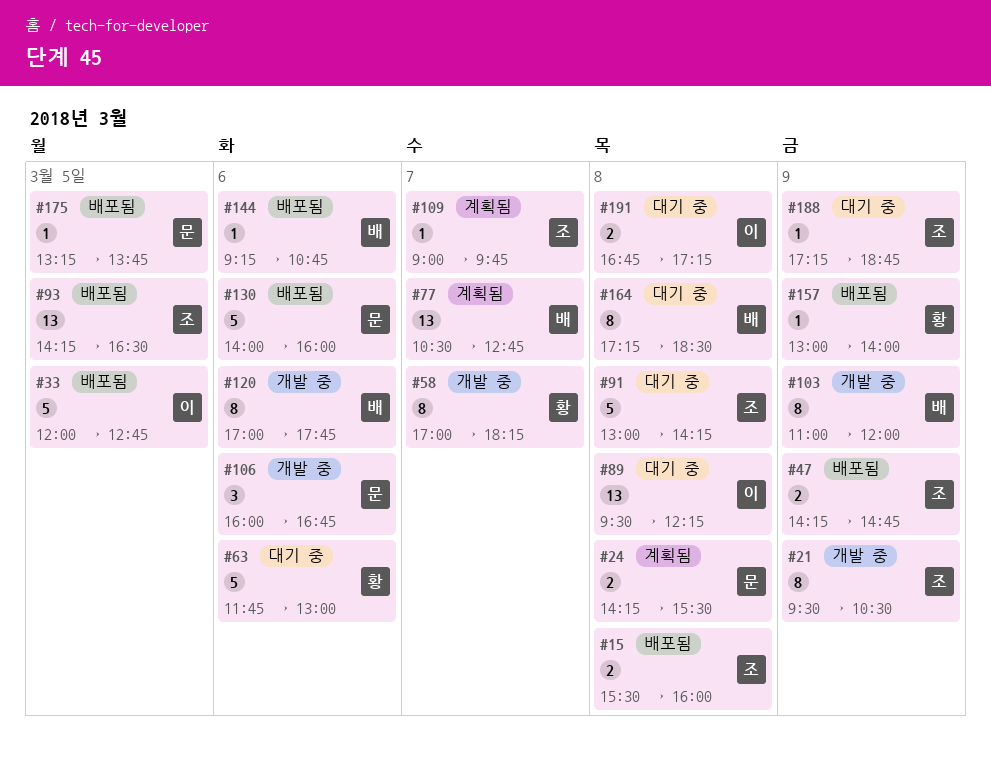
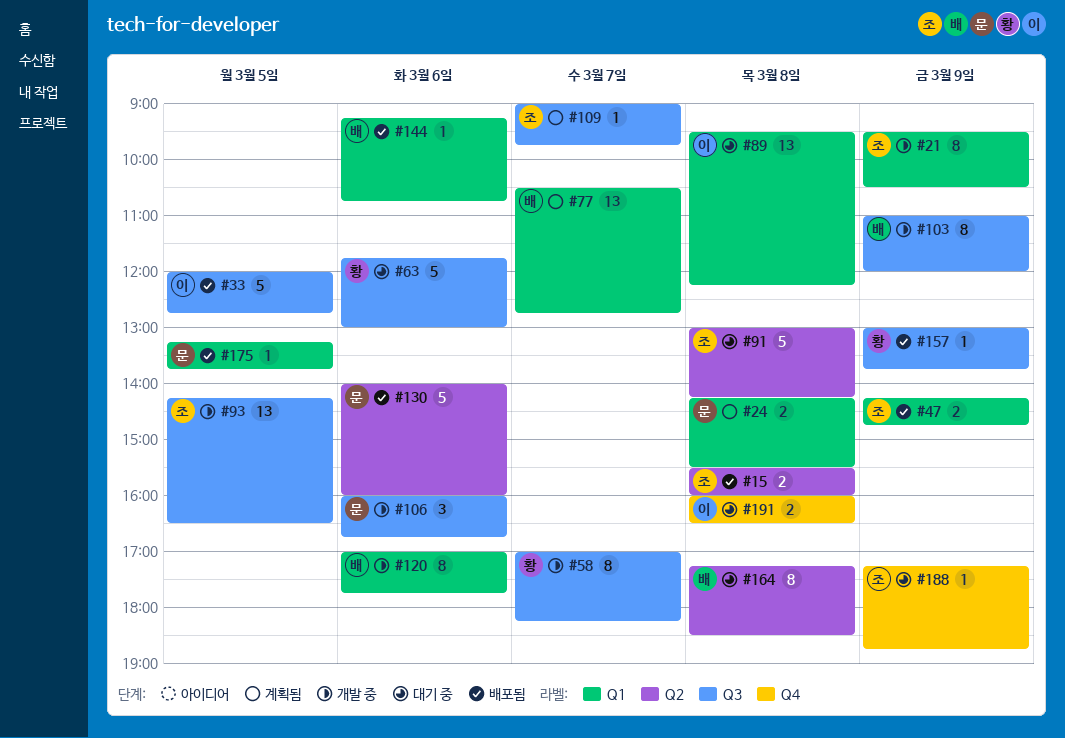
#93, status: 배포됨 -> 개발 중
#157, ends: 14:00 -> 13:45
#191, begins: 16:45 -> 16:00
#191, ends: 17:15 -> 16:30

